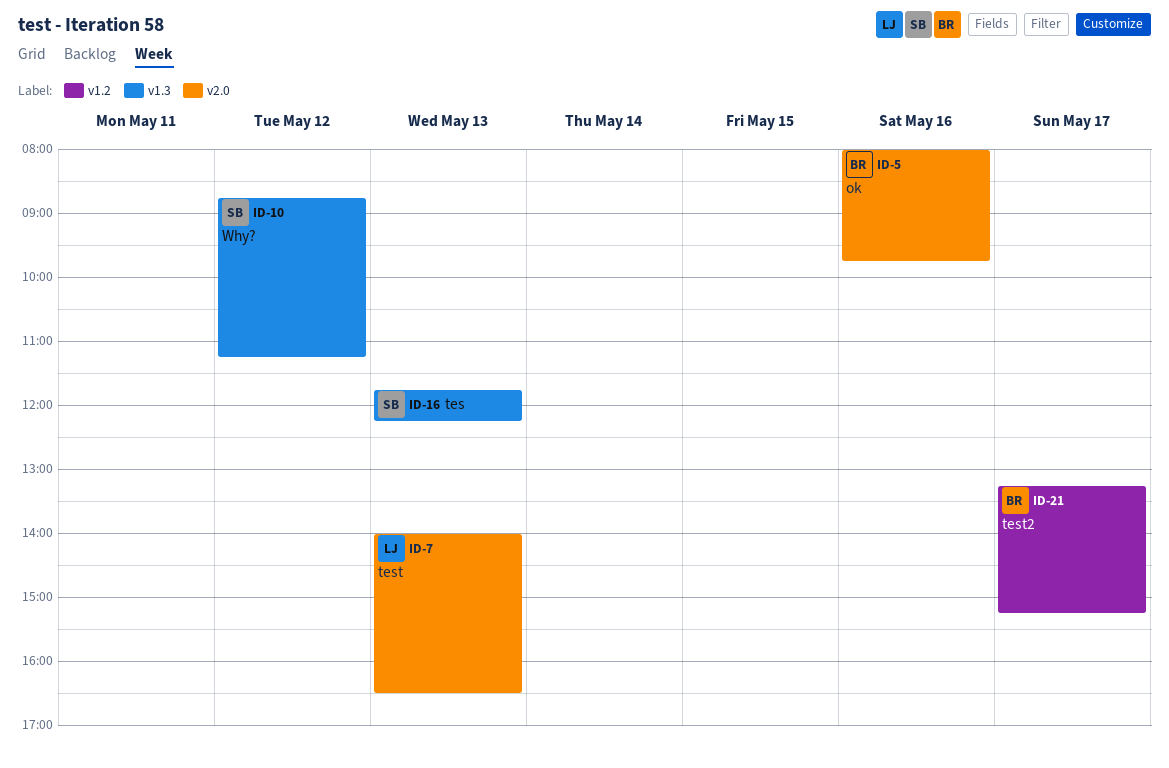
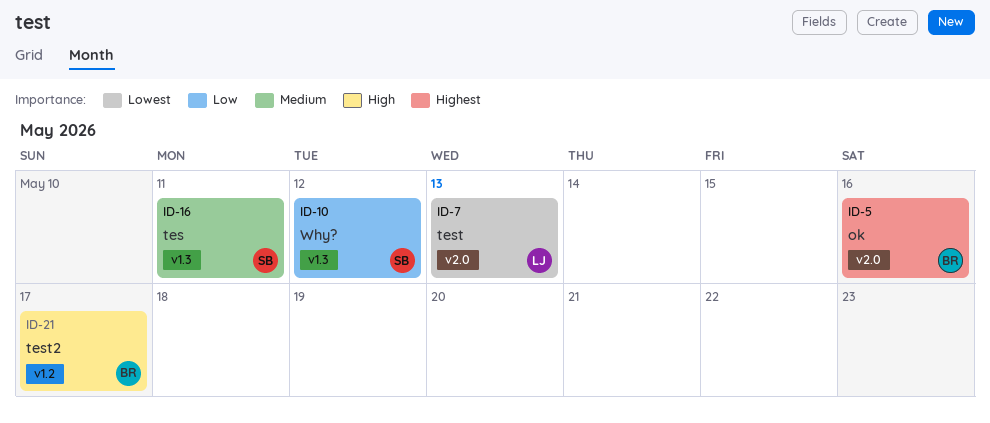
ID-16, day: May 13 -> May 11

